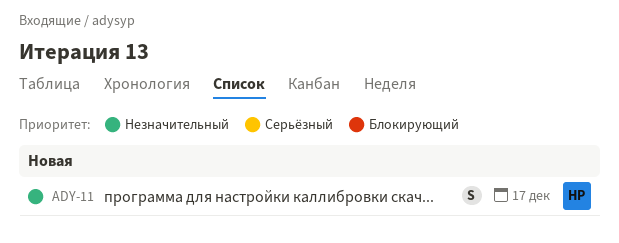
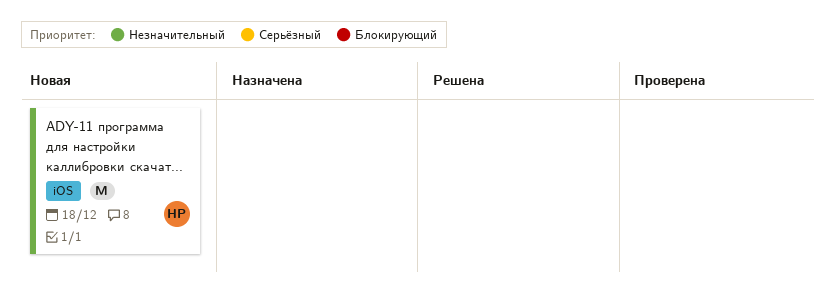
ADY-11, estimate: S -> M
ADY-11, due: Dec 17 -> Dec 18

